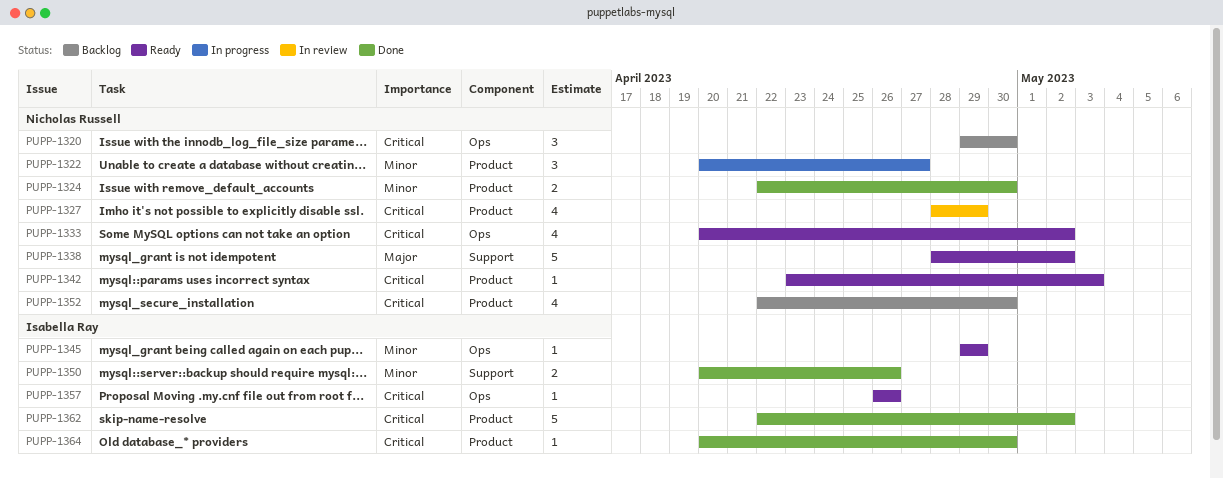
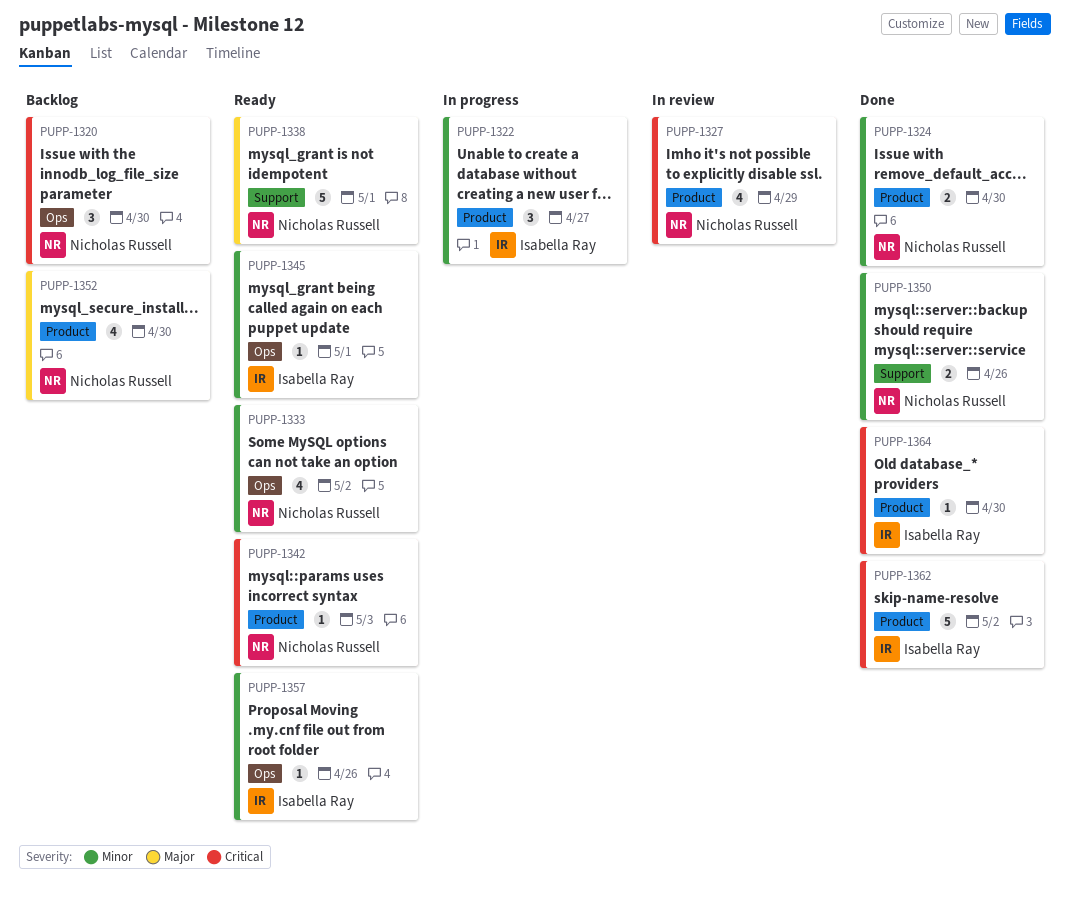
PUPP-1322, owner: Nicholas Russell -> Isabella Ray
PUPP-1333, priority: Critical -> Minor
PUPP-1338, due: May 2 -> May 1
PUPP-1345, due: Apr 29 -> May 1
PUPP-1350, owner: Isabella Ray -> Nicholas Russell
PUPP-1352, priority: Critical -> Major
PUPP-1357, priority: Critical -> Minor

